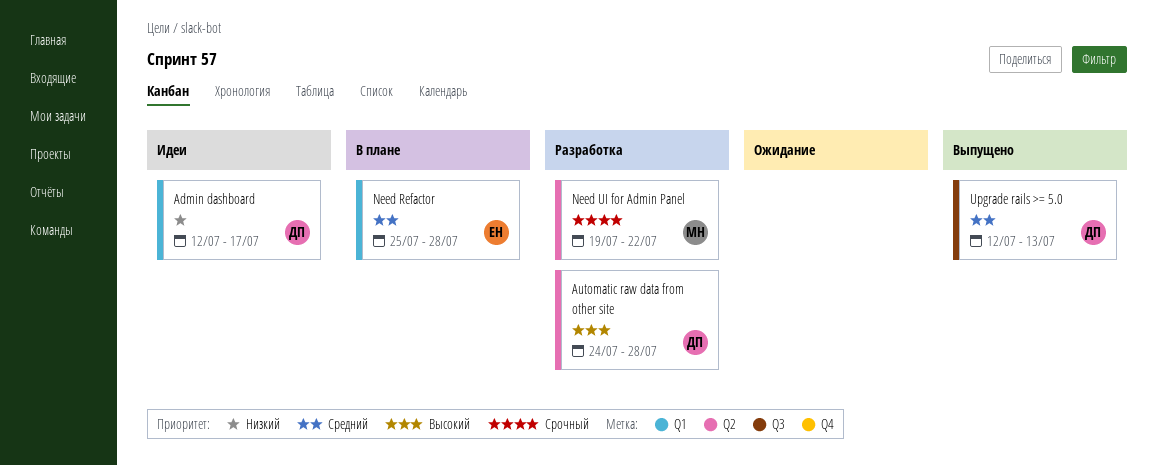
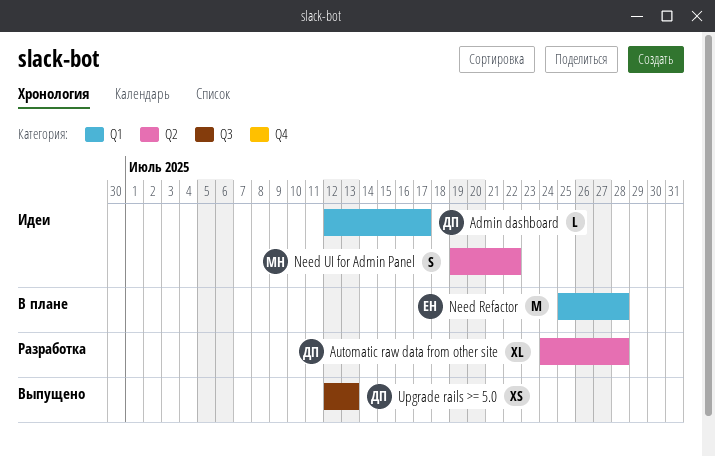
Need UI for Admin Panel, status: Разработка -> Идеи

